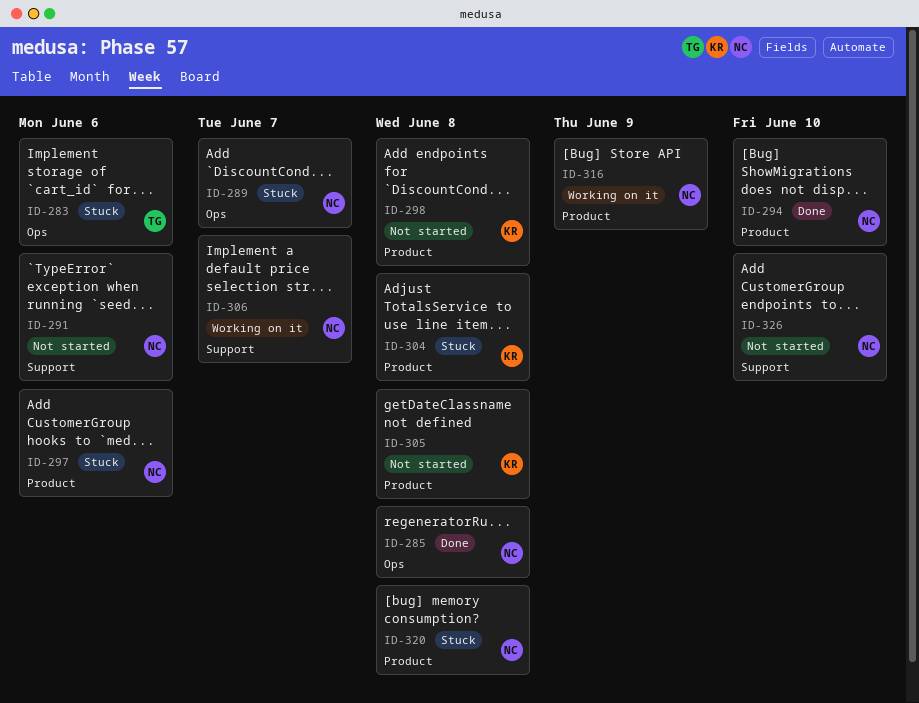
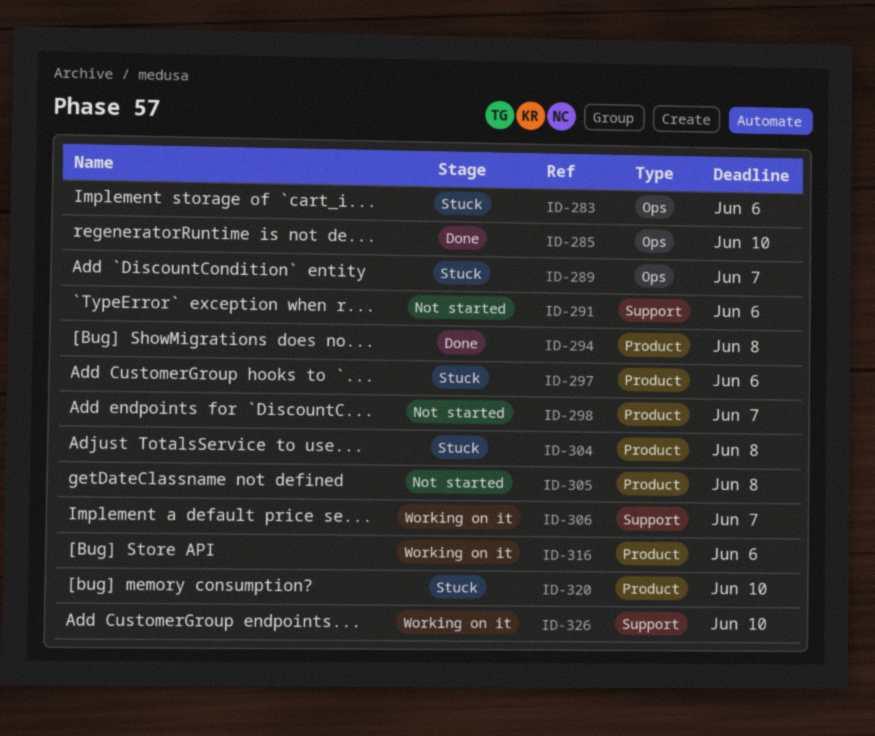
ID-285, due: Jun 8 -> Jun 10
ID-294, due: Jun 10 -> Jun 8
ID-298, due: Jun 8 -> Jun 7
ID-316, due: Jun 9 -> Jun 6
ID-320, due: Jun 8 -> Jun 10
ID-326, status: Not started -> Working on it

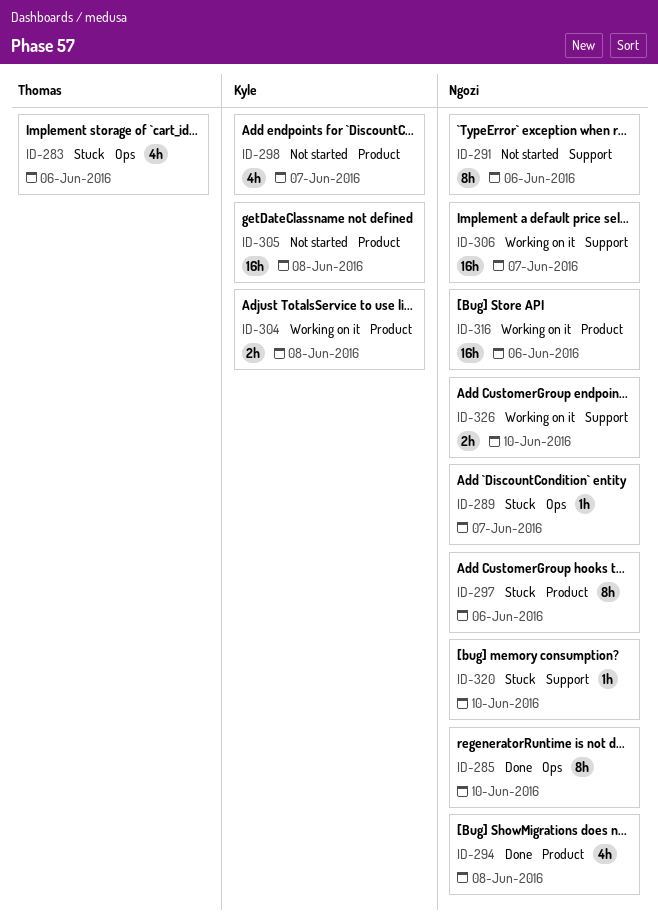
ID-304, status: Stuck -> Working on it
ID-320, label: Product -> Support

